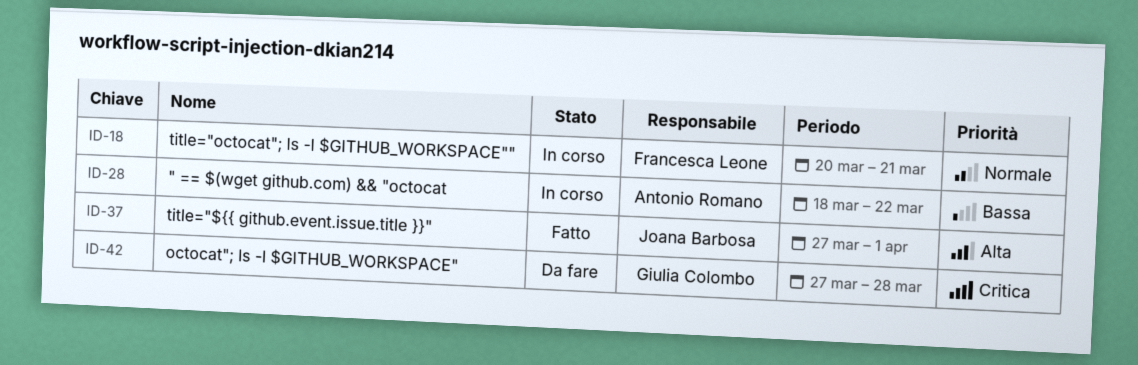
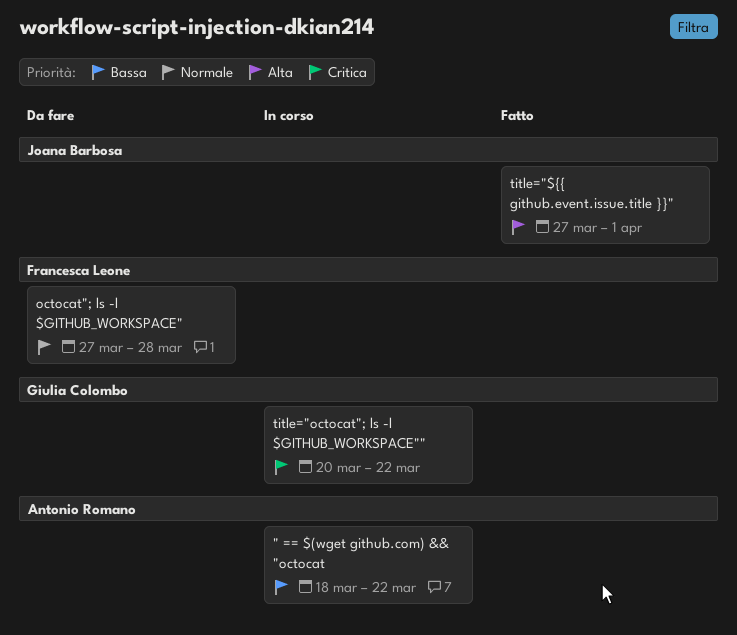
octocat"; ls -l $GITHUB_WORKSPACE", owner: Giulia Colombo -> Francesca Leone
octocat"; ls -l $GITHUB_WORKSPACE", priority: Critica -> Normale
title="octocat"; ls -l $GITHUB_WORKSPACE"", owner: Francesca Leone -> Giulia Colombo
title="octocat"; ls -l $GITHUB_WORKSPACE"", priority: Normale -> Critica
title="octocat"; ls -l $GITHUB_WORKSPACE"", due: Mar 21 -> Mar 22

